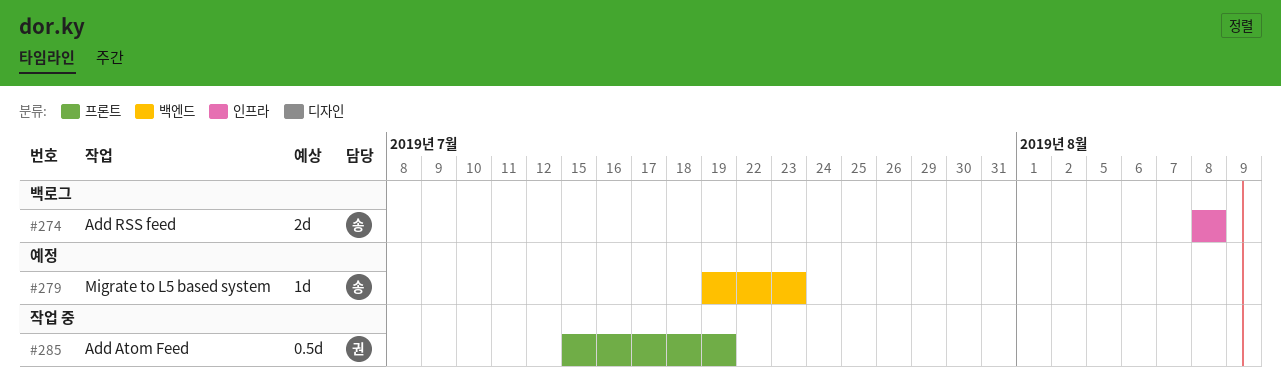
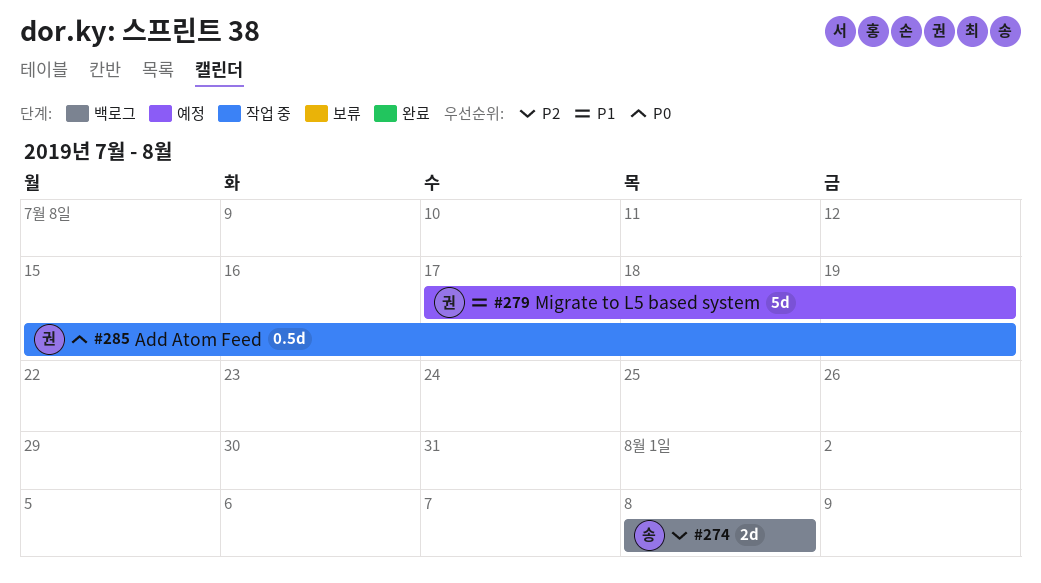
#279, owner: 송 -> 권
#279, estimate: 1d -> 5d
#279, start: Jul 19 -> Jul 17
#279, due: Jul 23 -> Jul 19

